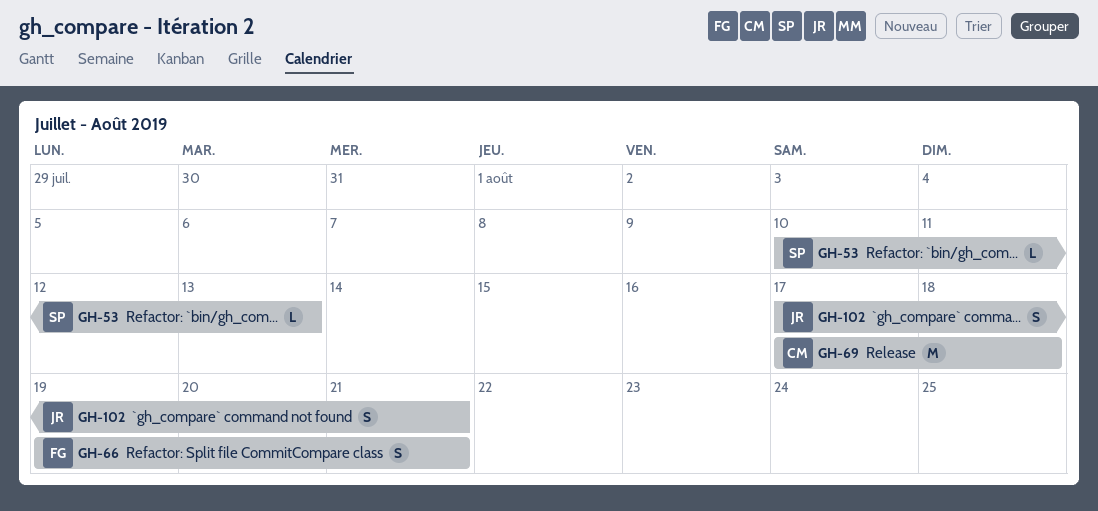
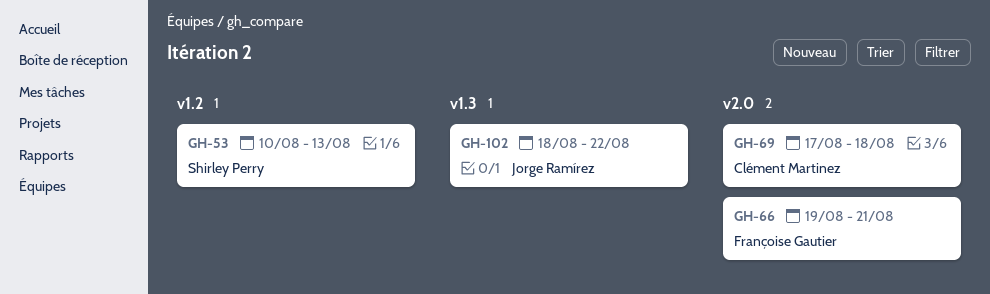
GH-102, start: Aug 17 -> Aug 18
GH-102, due: Aug 21 -> Aug 22

